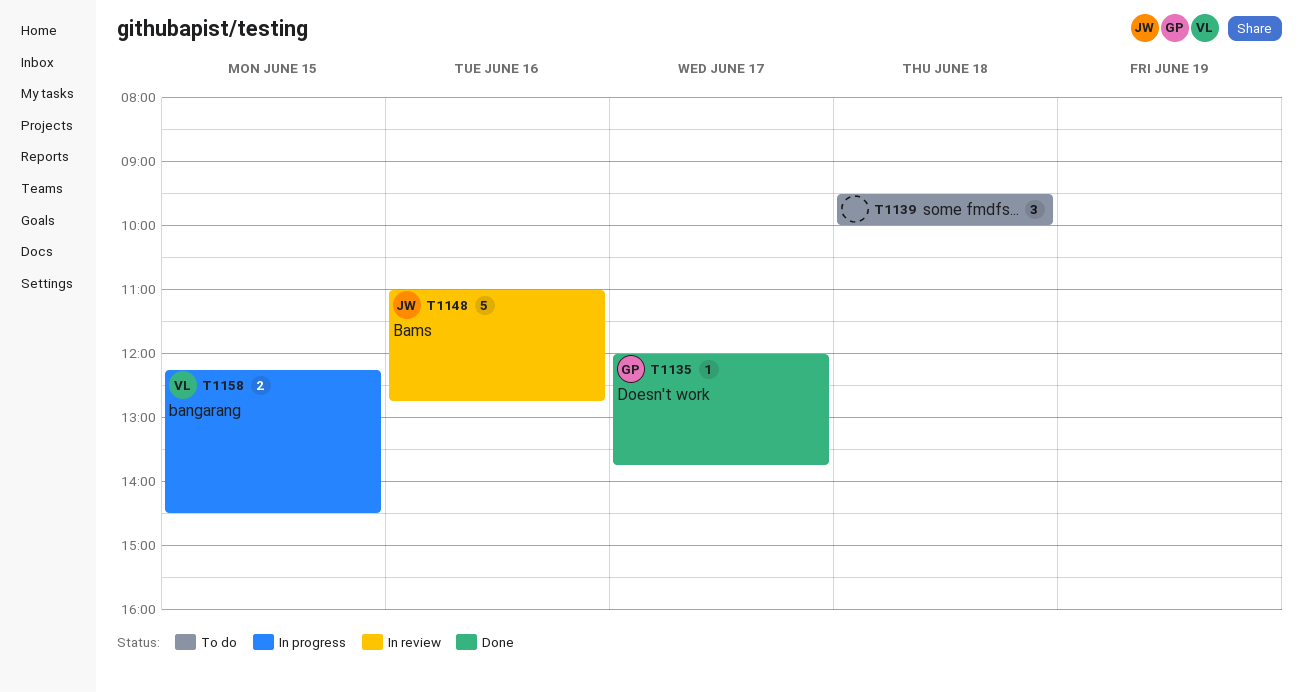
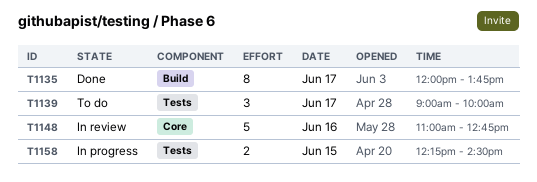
T1135, estimate: 1 -> 8
T1139, day: Jun 18 -> Jun 17
T1139, begins: 09:30 -> 09:00

